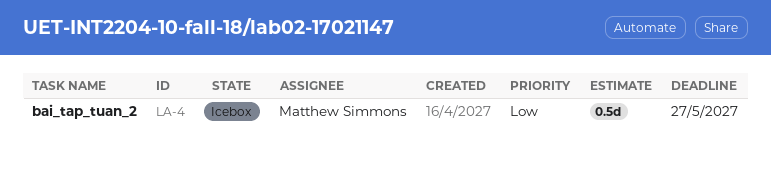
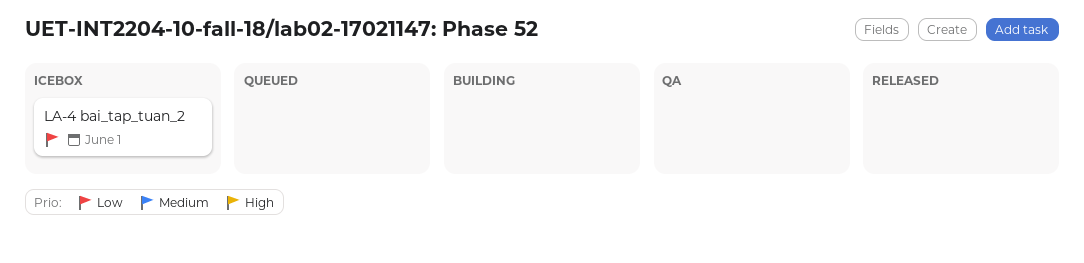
LA-4, due: May 27 -> Jun 1

